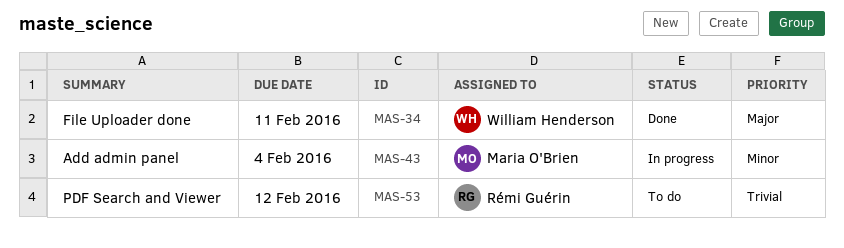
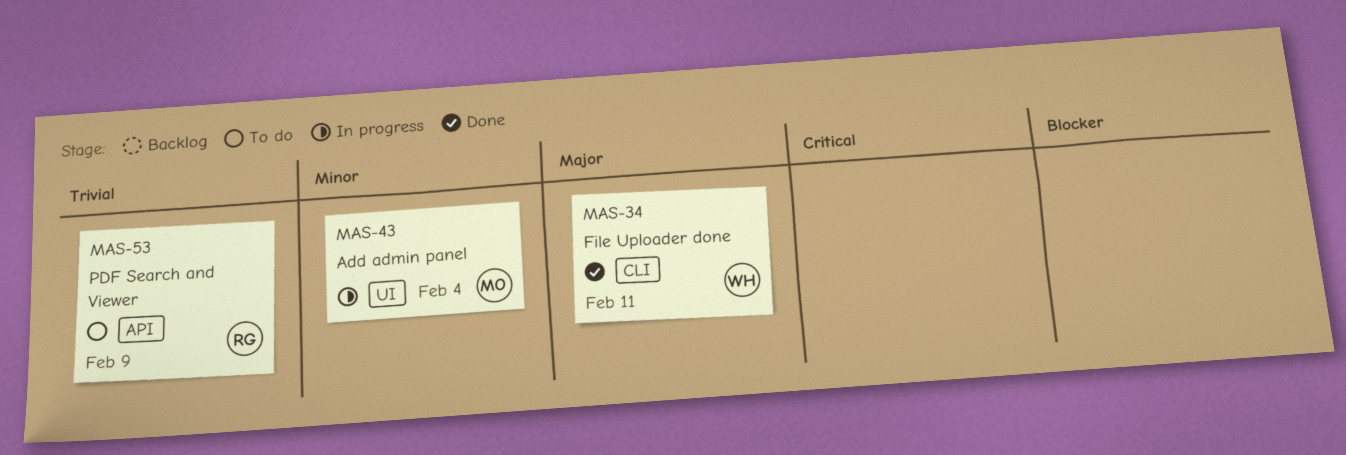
MAS-53, due: Feb 12 -> Feb 9

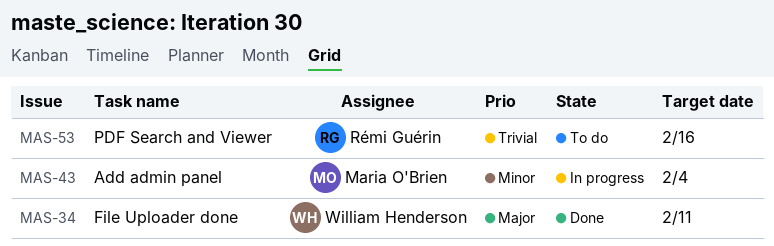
MAS-53, due: Feb 9 -> Feb 16

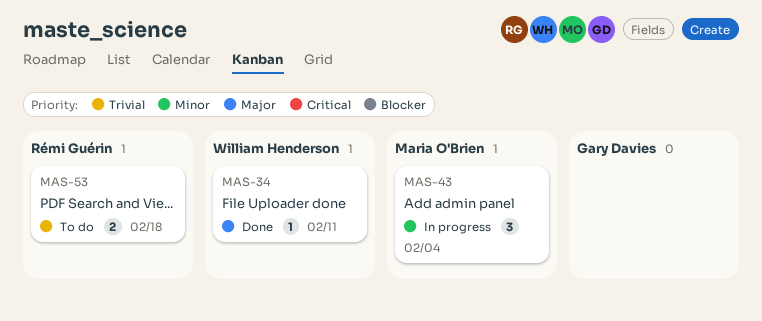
MAS-53, due: Feb 16 -> Feb 18

